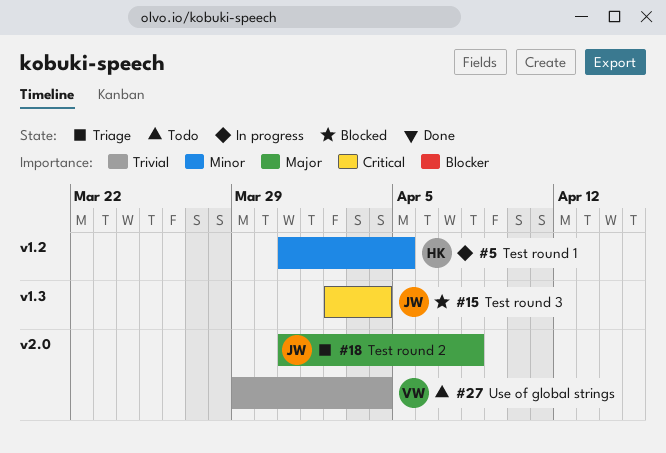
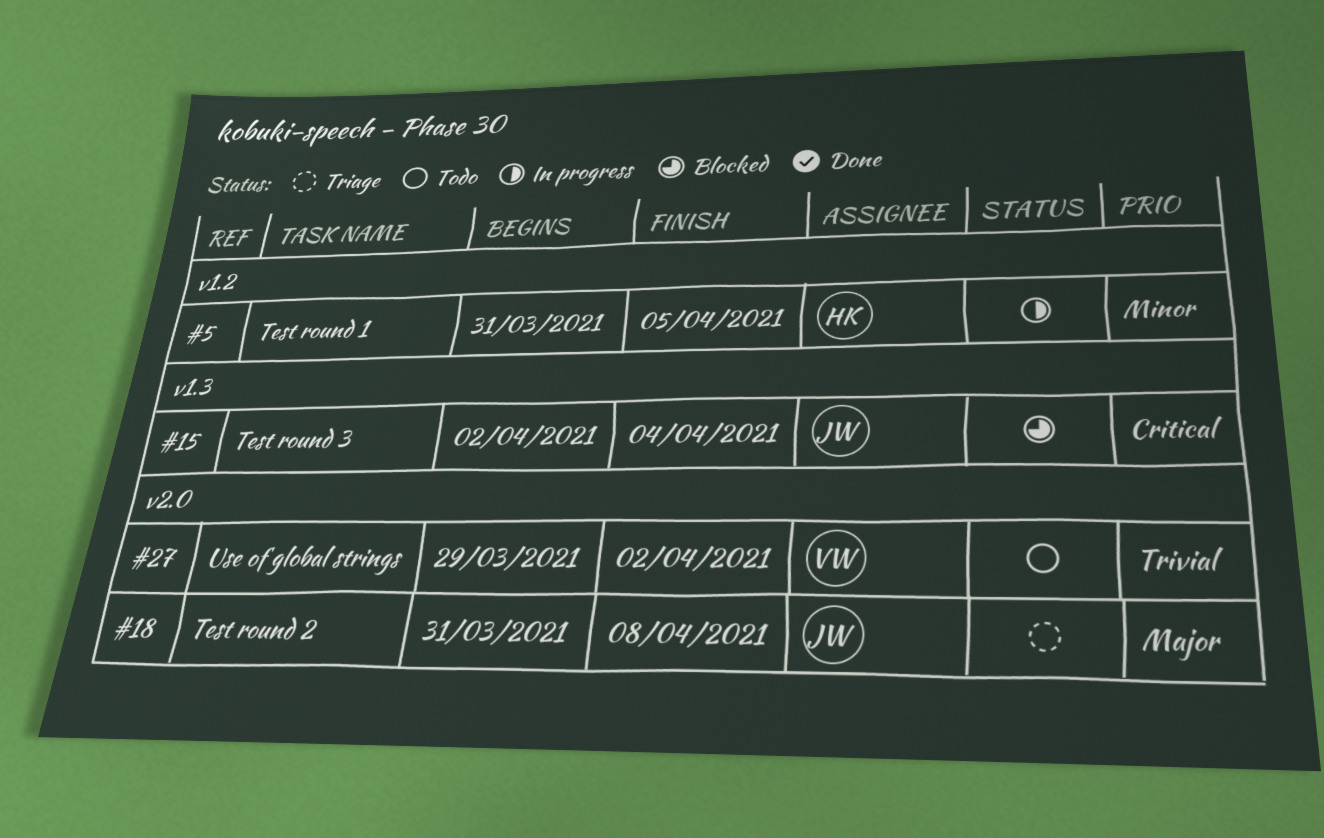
#27, due: Apr 4 -> Apr 2

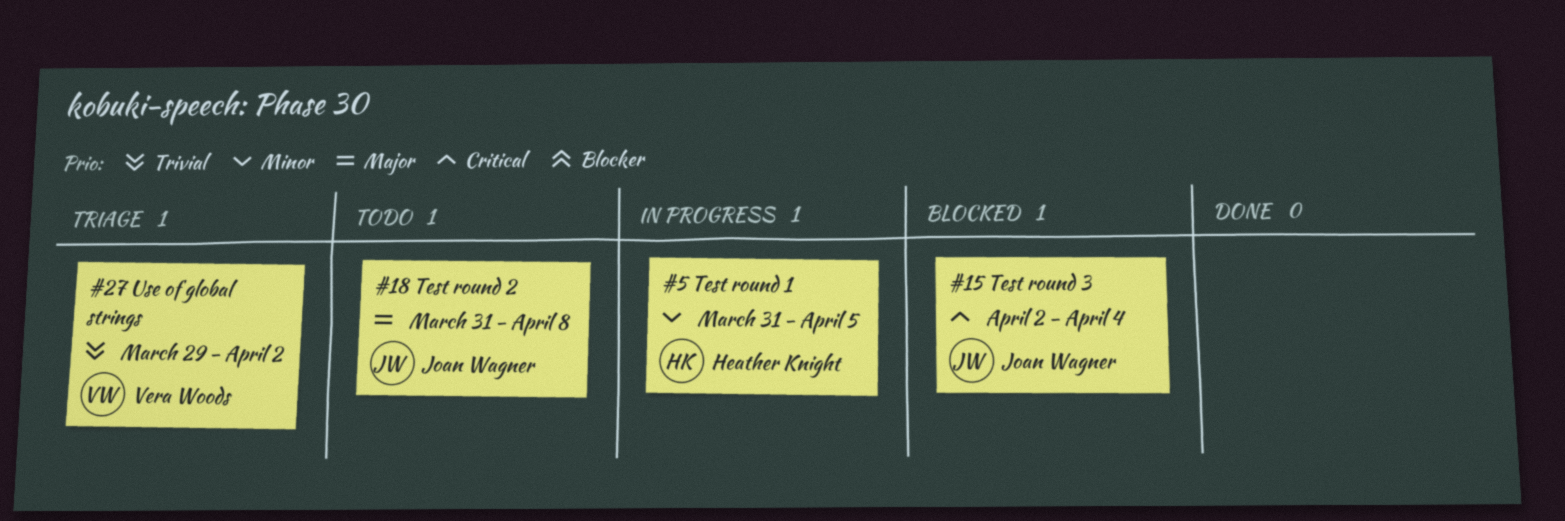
#18, status: Triage -> Todo
#27, status: Todo -> Triage

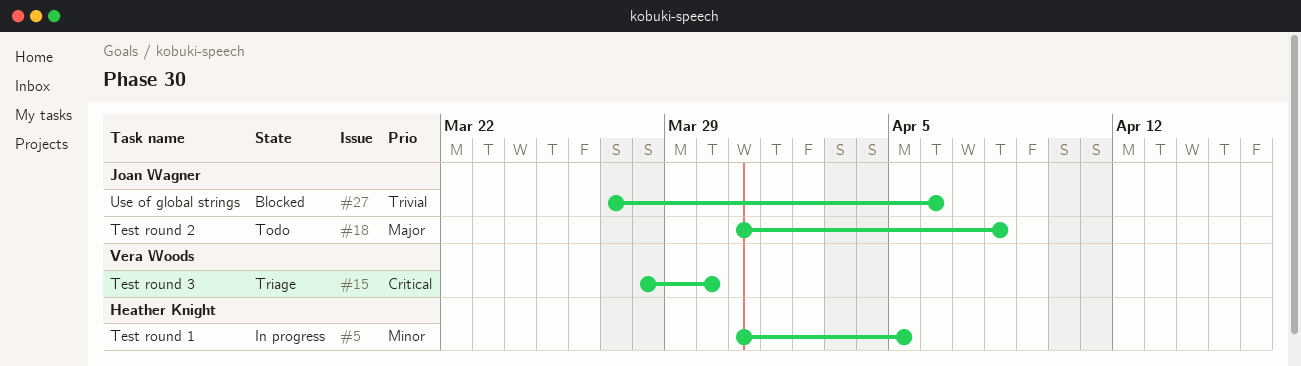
#15, status: Blocked -> Triage
#15, owner: Joan Wagner -> Vera Woods
#15, start: Apr 2 -> Mar 28
#15, due: Apr 4 -> Mar 30
#27, status: Triage -> Blocked
#27, owner: Vera Woods -> Joan Wagner
#27, start: Mar 29 -> Mar 27
#27, due: Apr 2 -> Apr 6

